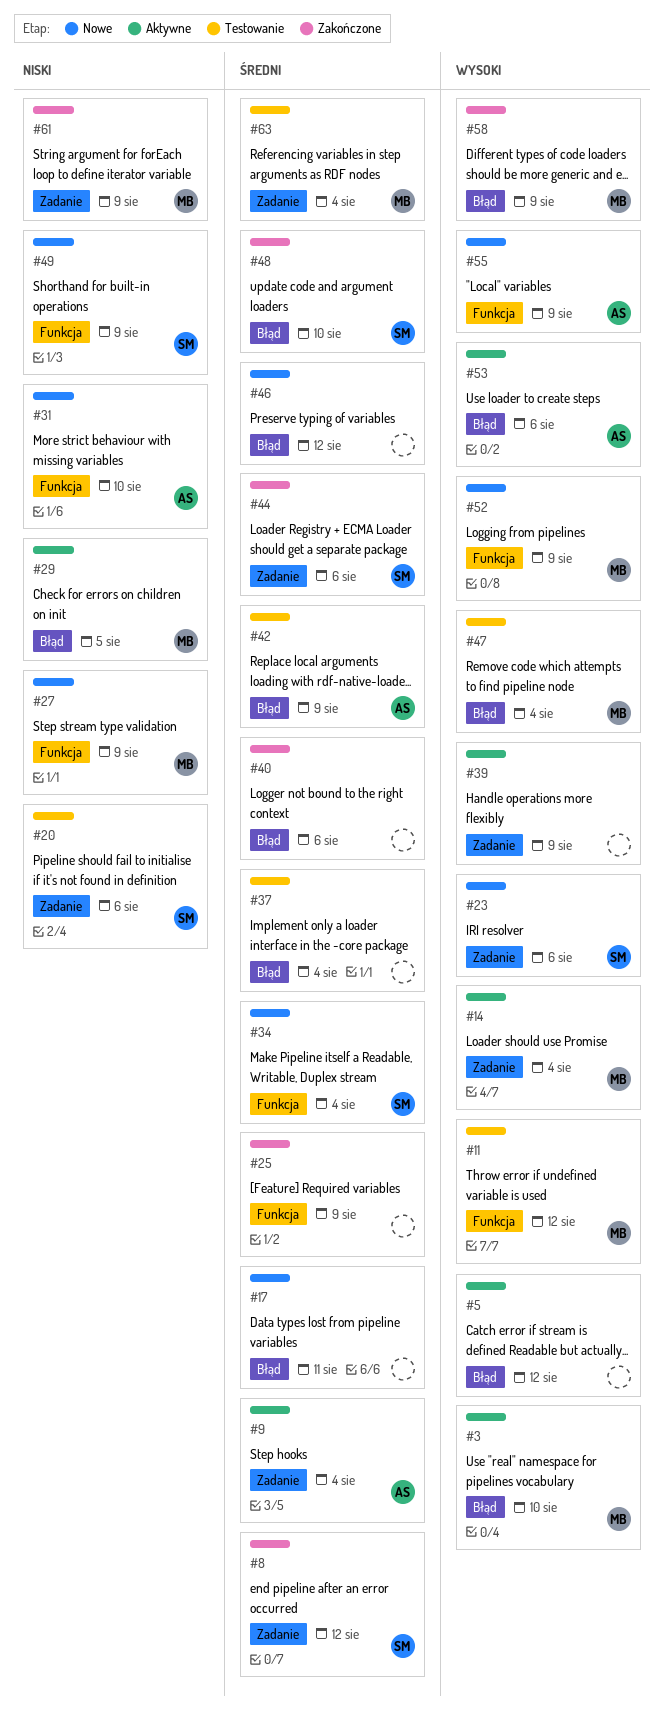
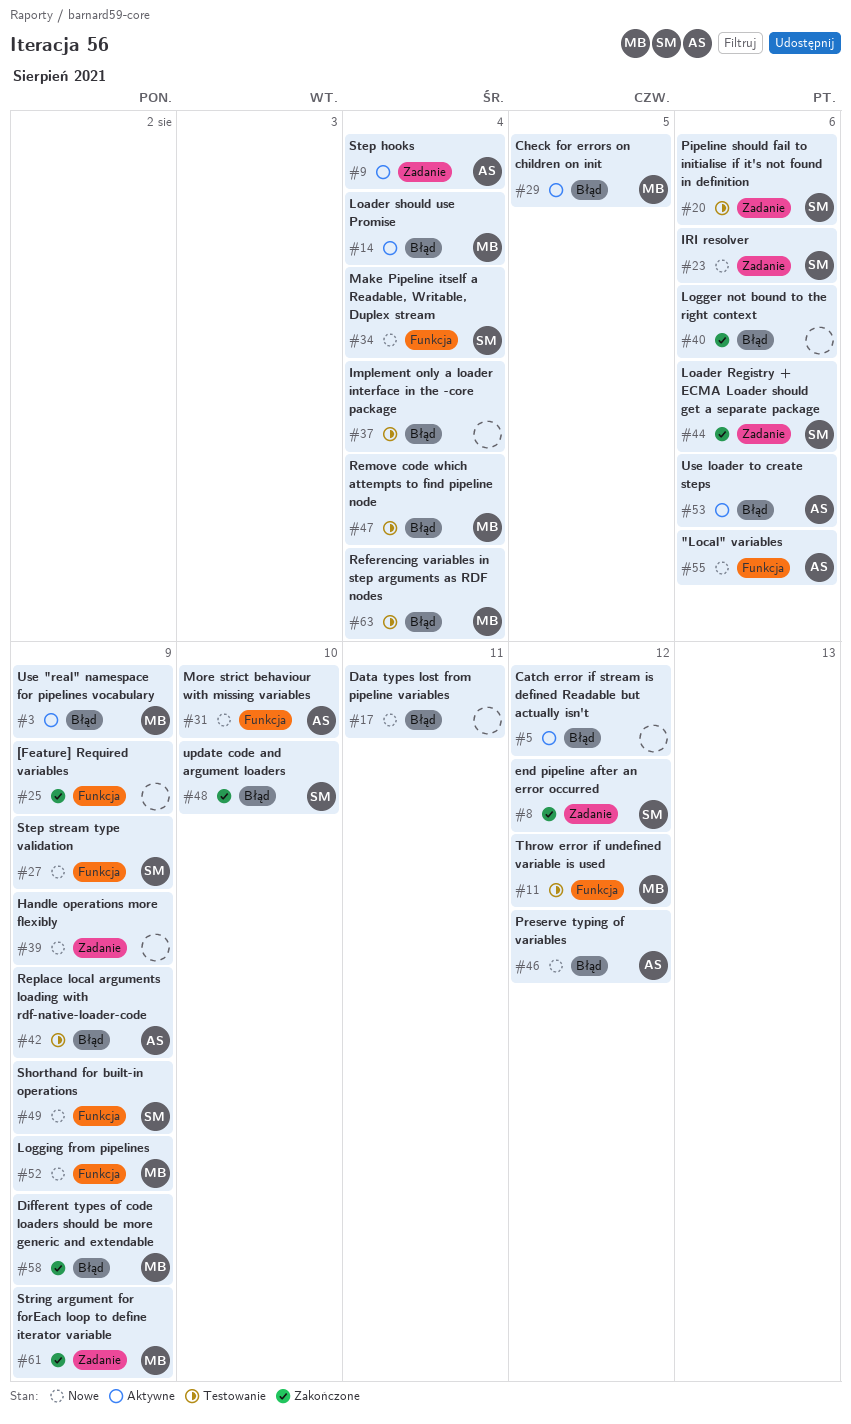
#3, due: Aug 10 -> Aug 9
#14, label: Zadanie -> Błąd
#27, owner: MB -> SM
#39, status: Aktywne -> Nowe
#46, owner: none -> AS
#55, due: Aug 9 -> Aug 6
#63, label: Zadanie -> Błąd

